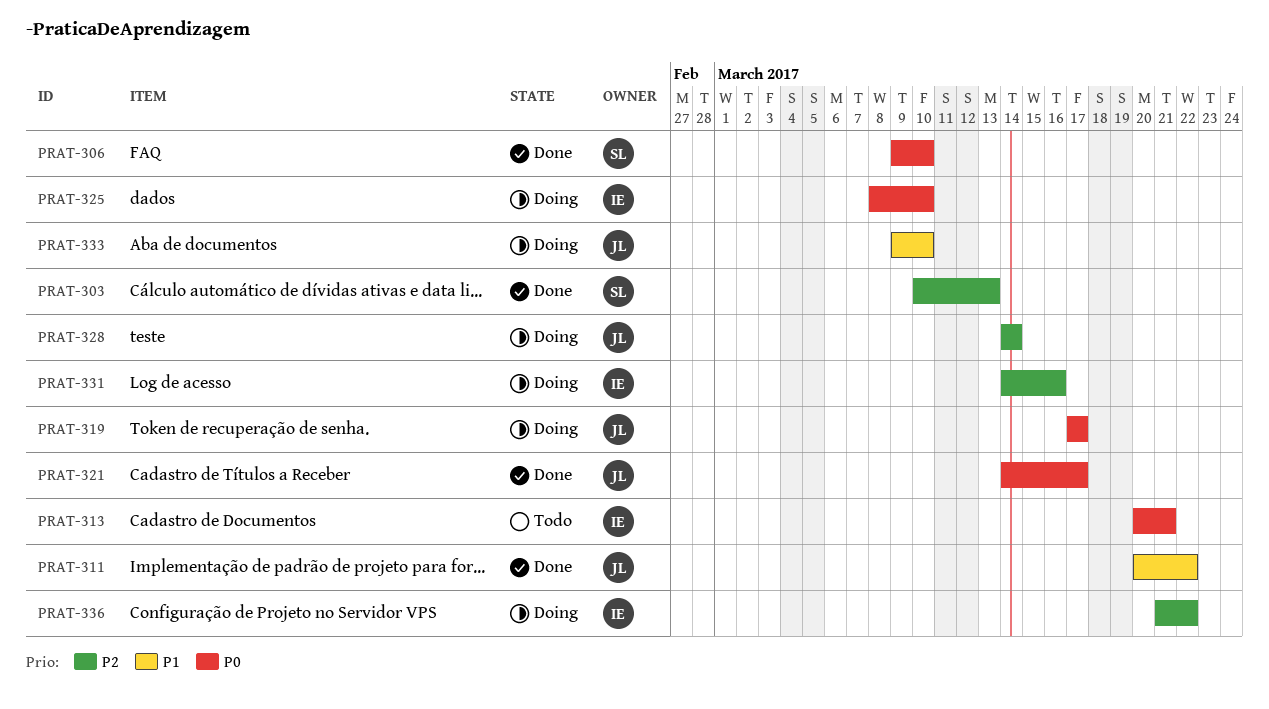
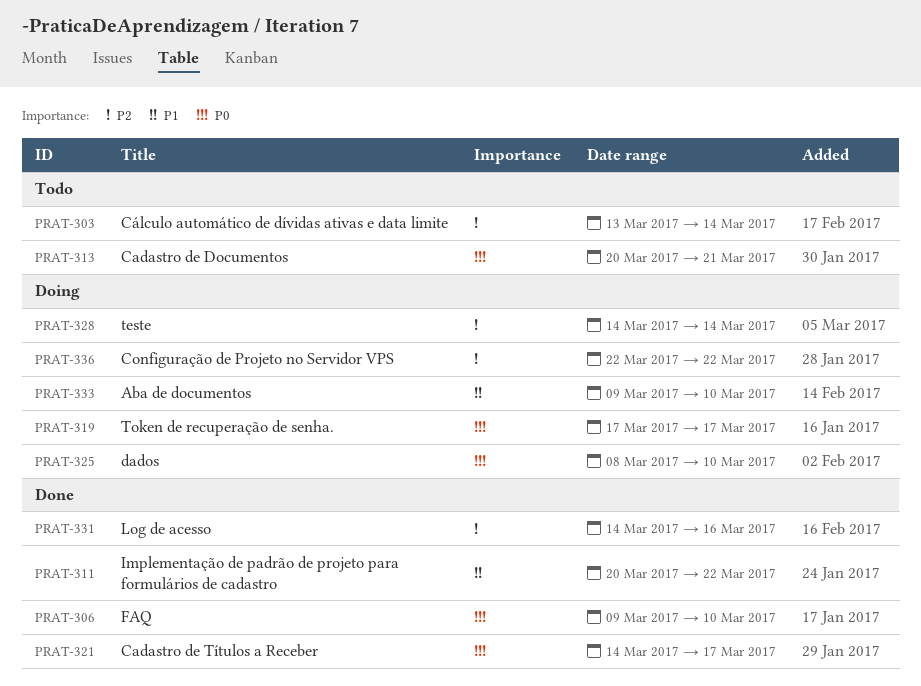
PRAT-303, status: Done -> Todo
PRAT-303, start: Mar 10 -> Mar 13
PRAT-303, due: Mar 13 -> Mar 14
PRAT-331, status: Doing -> Done
PRAT-336, start: Mar 21 -> Mar 22

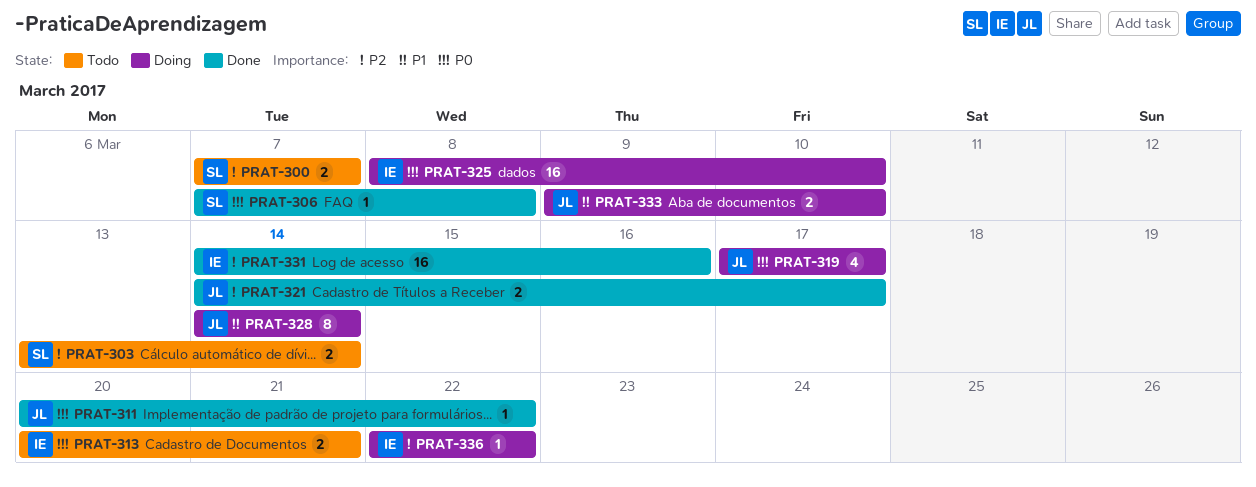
PRAT-300: none -> present
PRAT-306, start: Mar 9 -> Mar 7
PRAT-306, due: Mar 10 -> Mar 8
PRAT-311, priority: P1 -> P0
PRAT-321, priority: P0 -> P2
PRAT-328, priority: P2 -> P1

